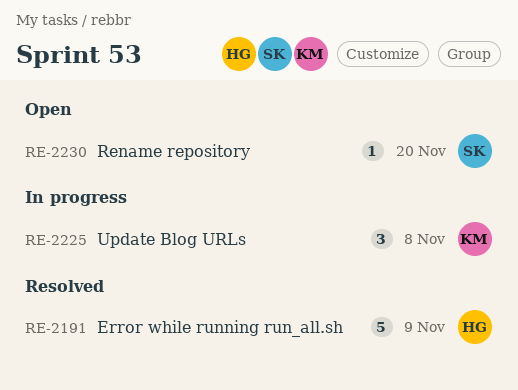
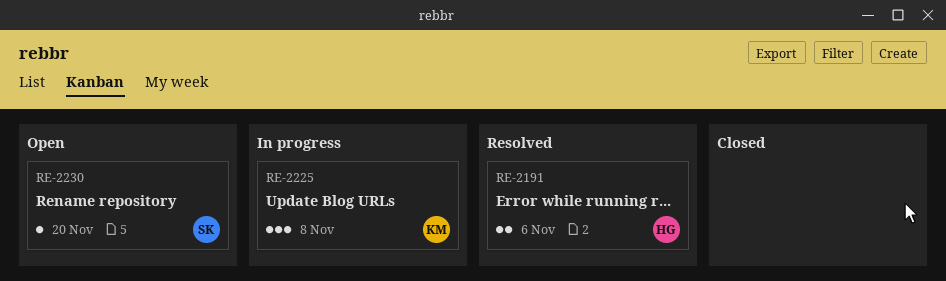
RE-2191, estimate: 5 -> 2
RE-2191, due: Nov 9 -> Nov 6

